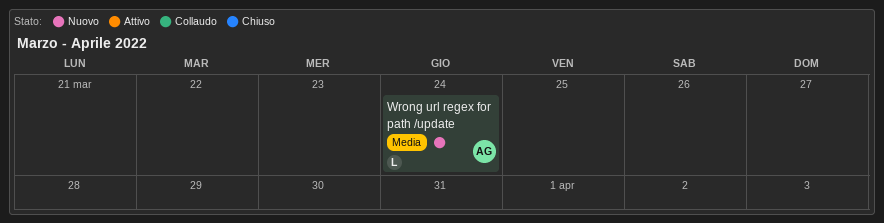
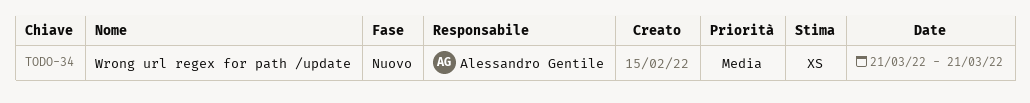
Wrong url regex for path /update, estimate: L -> XS
Wrong url regex for path /update, due: Mar 24 -> Mar 21

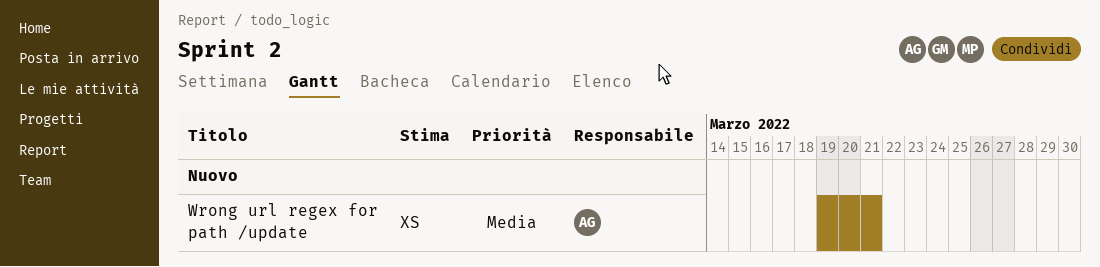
Wrong url regex for path /update, start: Mar 21 -> Mar 19

